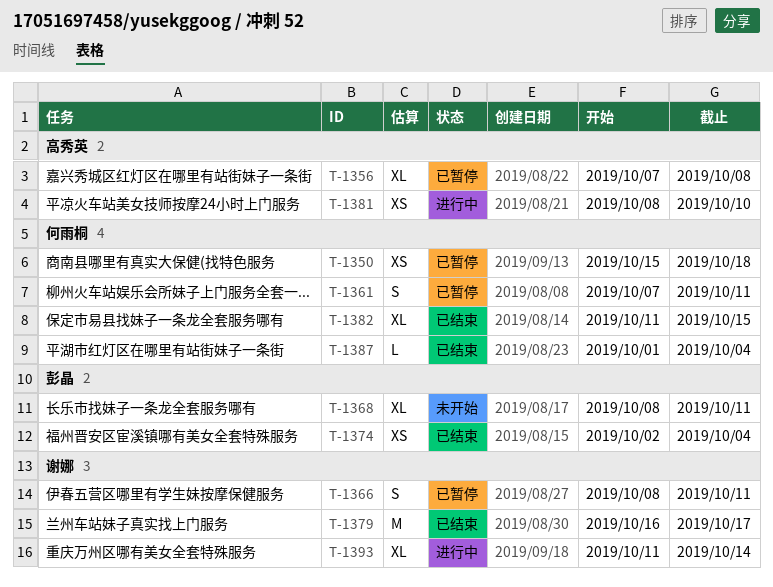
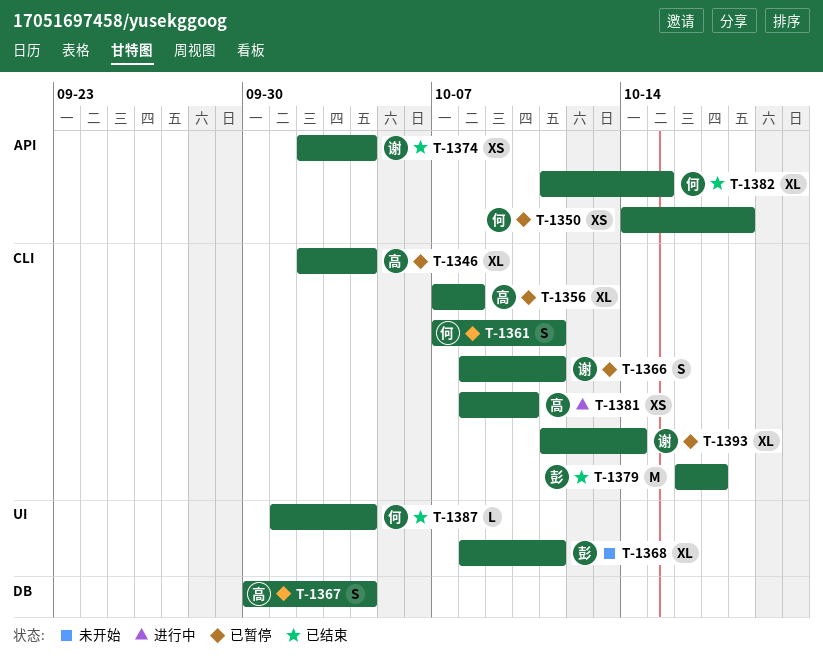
T-1346: none -> present
T-1350, start: Oct 15 -> Oct 14
T-1367: none -> present
T-1374, owner: 彭晶 -> 谢娜
T-1379, owner: 谢娜 -> 彭晶
T-1393, status: 进行中 -> 已暂停

